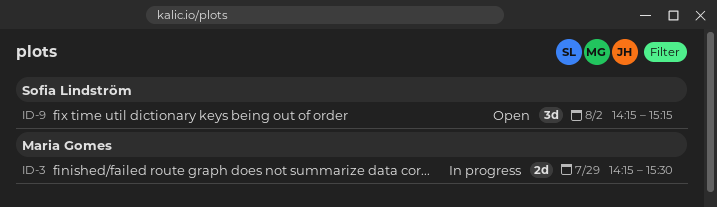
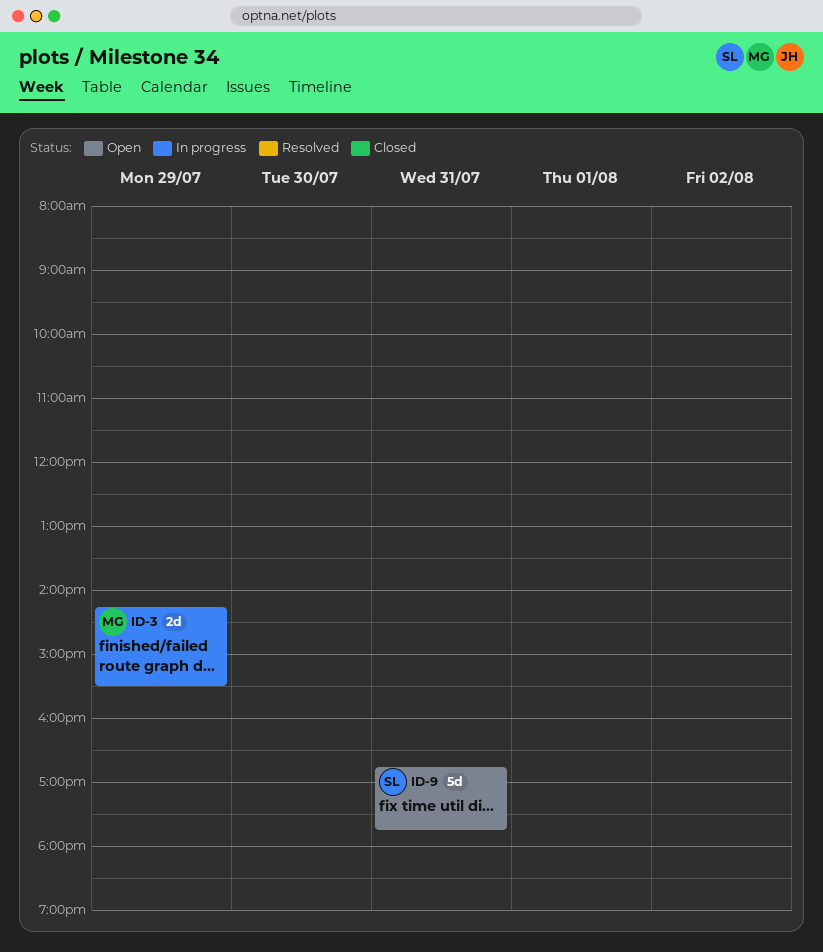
ID-9, estimate: 3d -> 5d
ID-9, day: Aug 2 -> Jul 31
ID-9, begins: 14:15 -> 16:45
ID-9, ends: 15:15 -> 17:45

